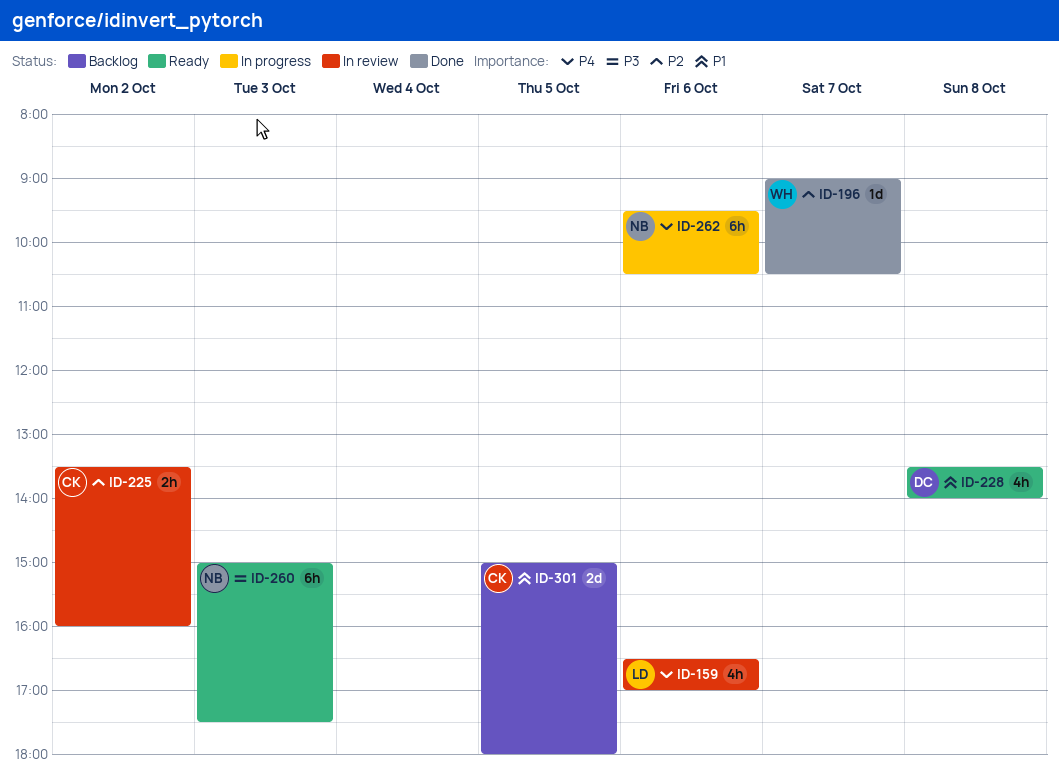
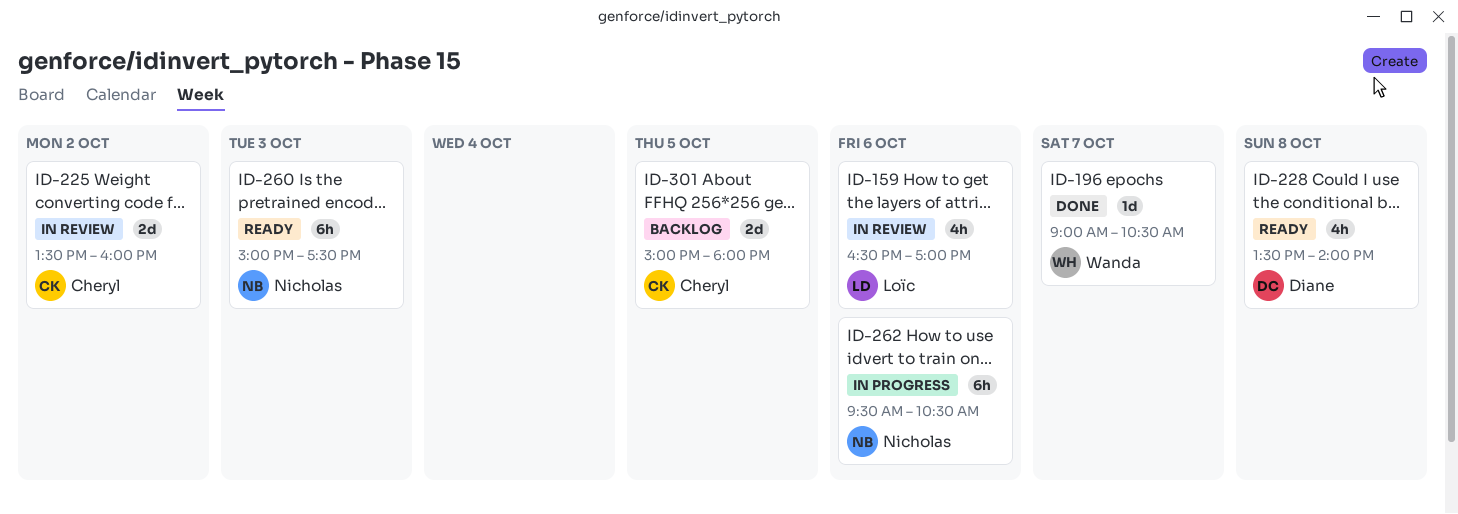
ID-225, estimate: 2h -> 2d

